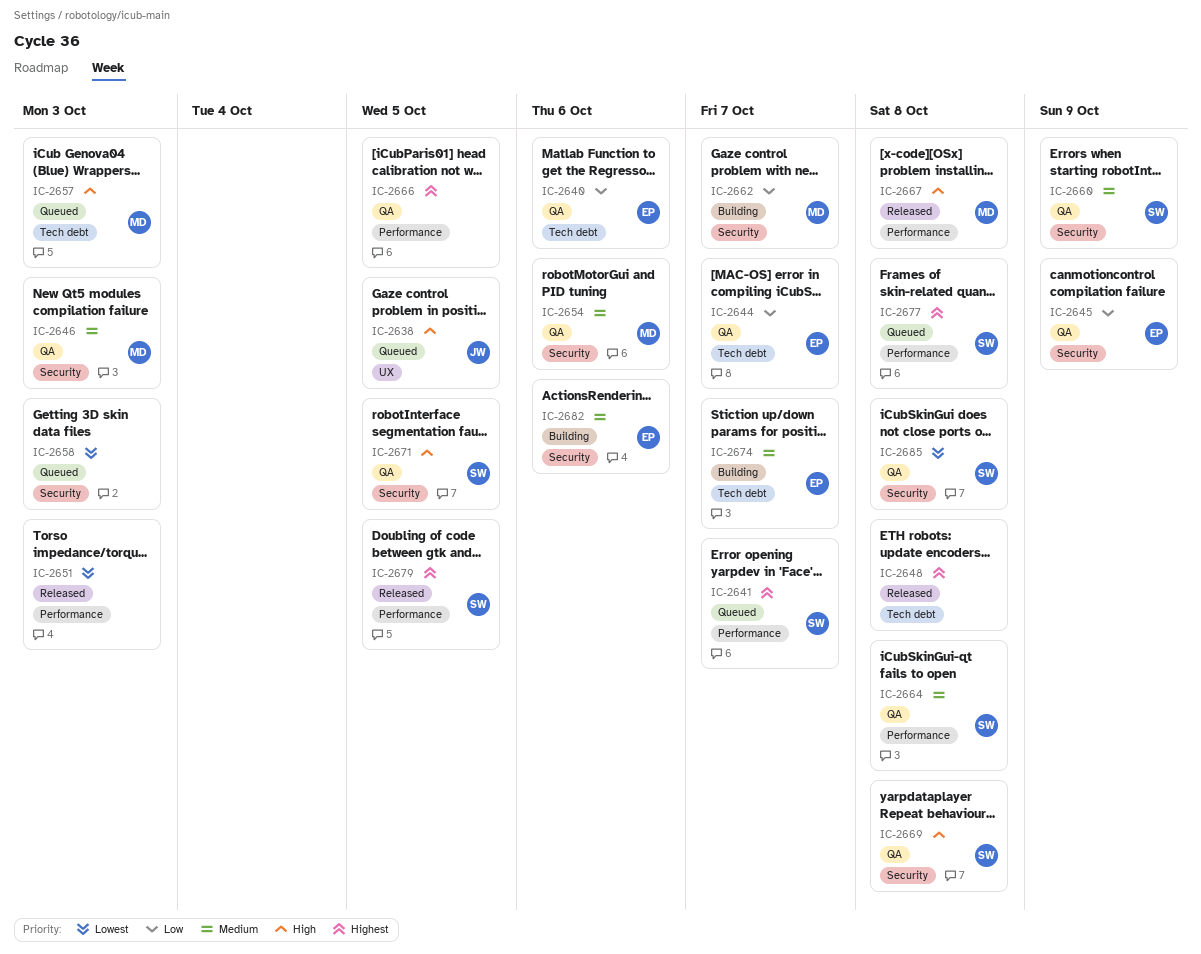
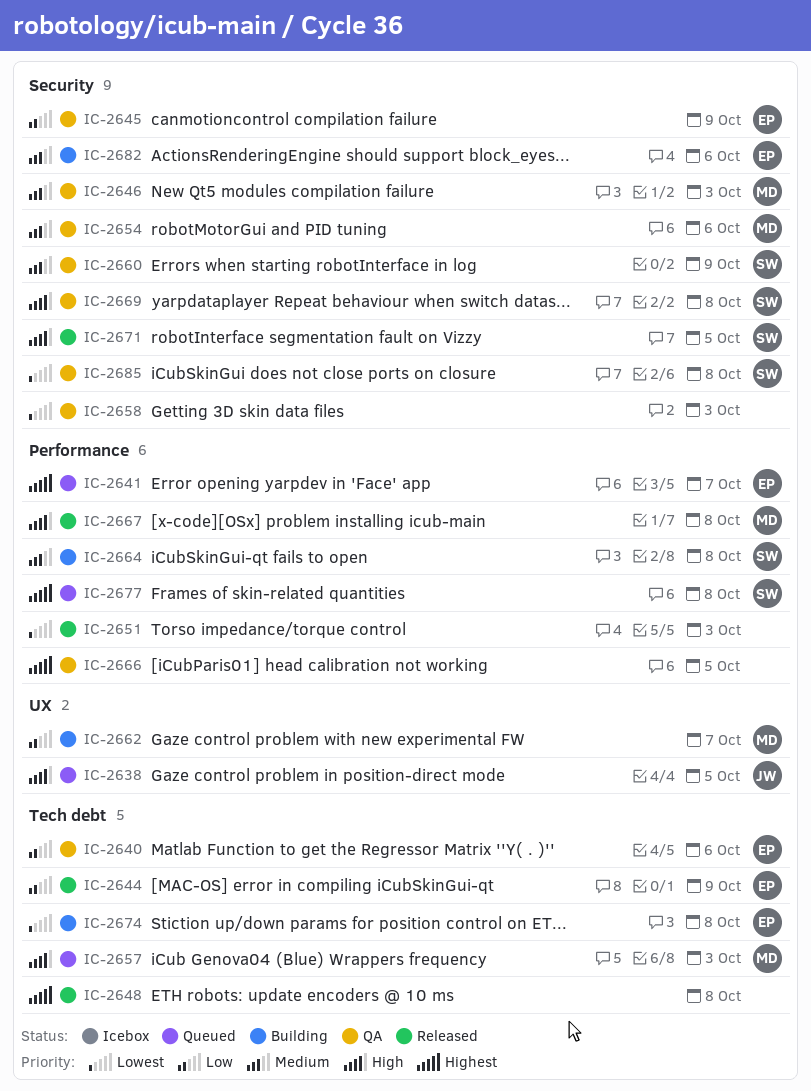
IC-2641, owner: SW -> EP
IC-2644, status: QA -> Released
IC-2644, due: Oct 7 -> Oct 9
IC-2658, status: Queued -> QA
IC-2662, label: Security -> UX
IC-2664, status: QA -> Building
IC-2671, status: QA -> Released
IC-2674, priority: Medium -> Lowest
IC-2674, due: Oct 7 -> Oct 8
IC-2679: present -> none

